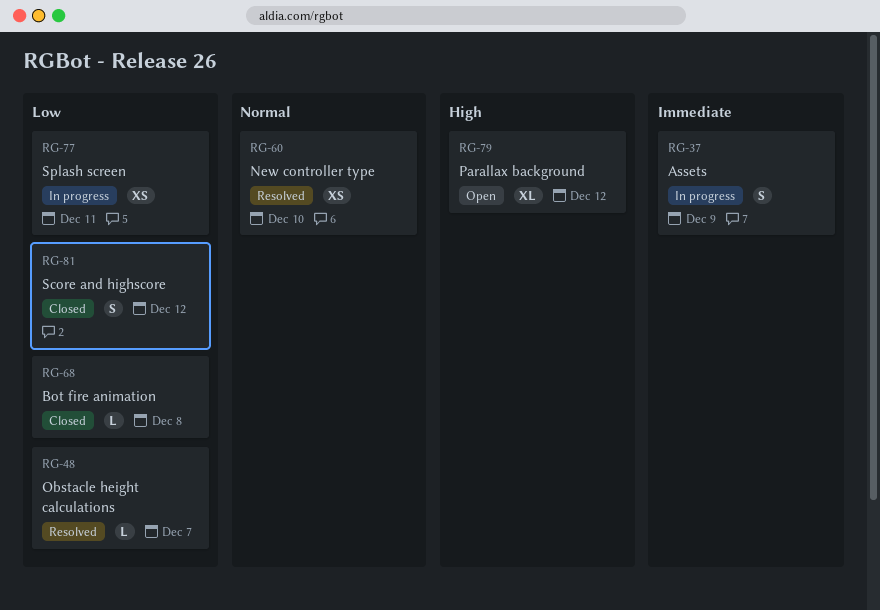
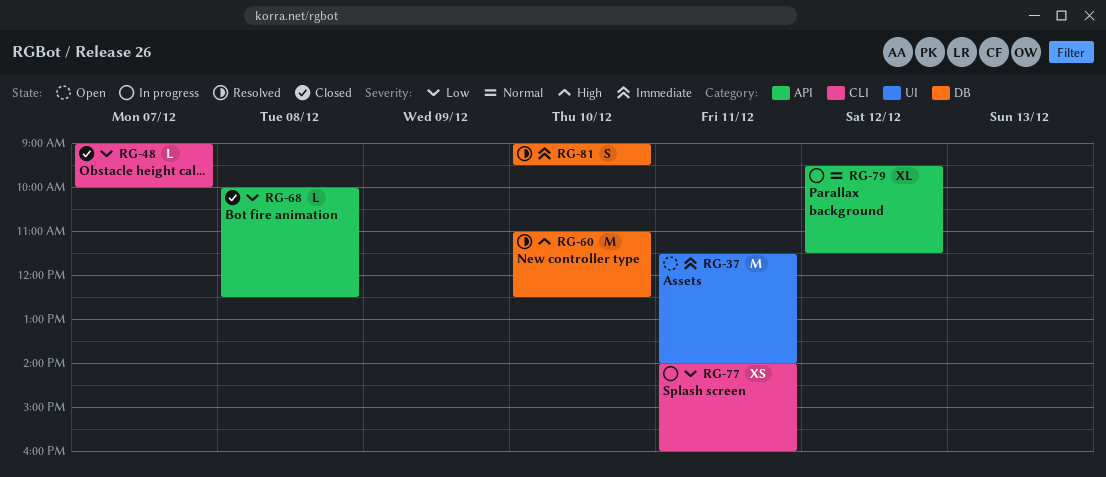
RG-37, status: In progress -> Open
RG-37, estimate: S -> M
RG-37, day: Dec 9 -> Dec 11
RG-48, status: Resolved -> Closed
RG-60, priority: Normal -> High
RG-60, estimate: XS -> M
RG-79, status: Open -> In progress
RG-79, priority: High -> Normal
RG-81, status: Closed -> Resolved
RG-81, priority: Low -> Immediate
RG-81, day: Dec 12 -> Dec 10

